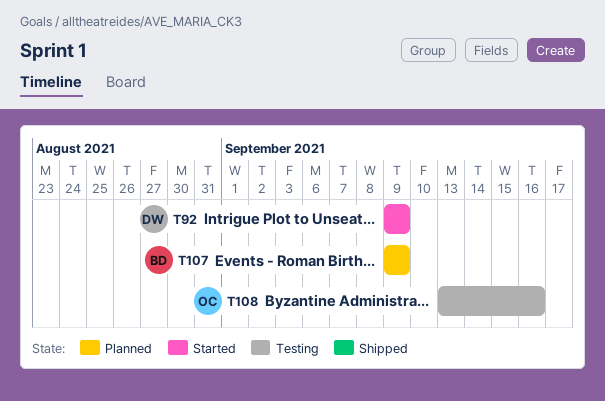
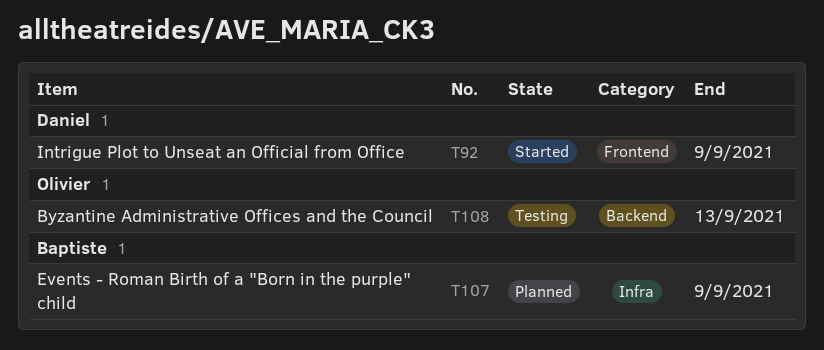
T108, due: Sep 16 -> Sep 13

